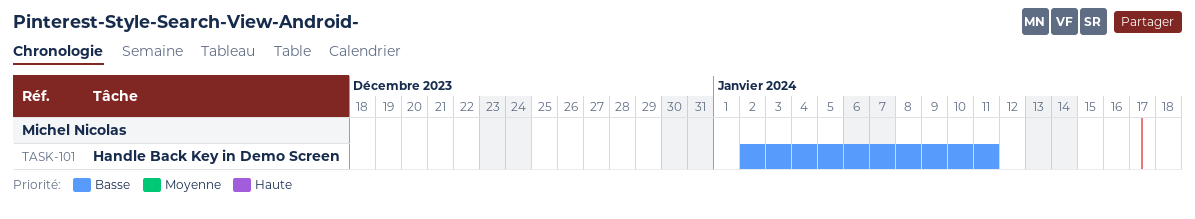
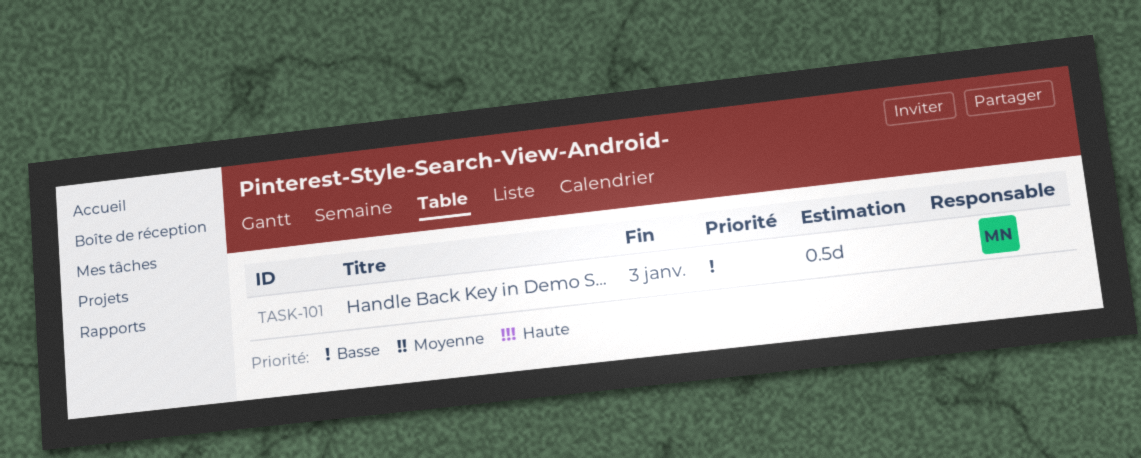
TASK-101, due: Jan 11 -> Jan 3

